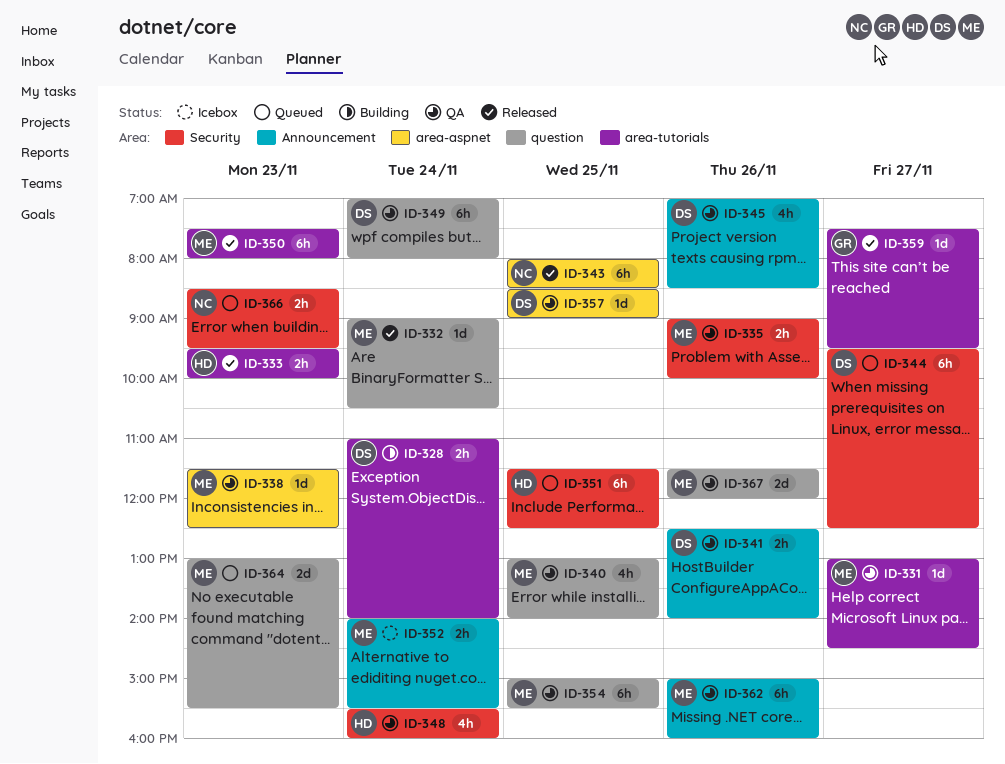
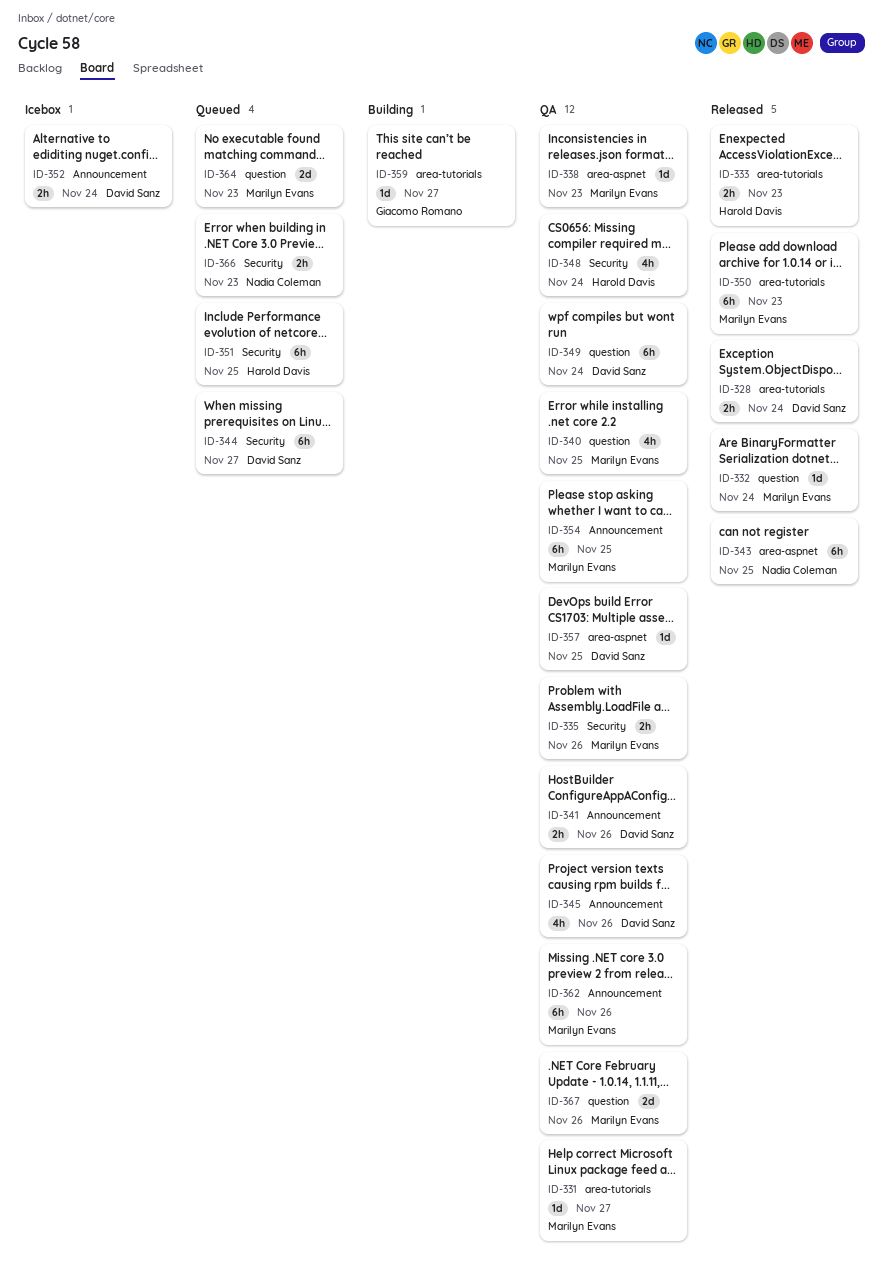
ID-328, status: Building -> Released
ID-352, owner: Marilyn Evans -> David Sanz
ID-354, label: question -> Announcement
ID-359, status: Released -> Building

